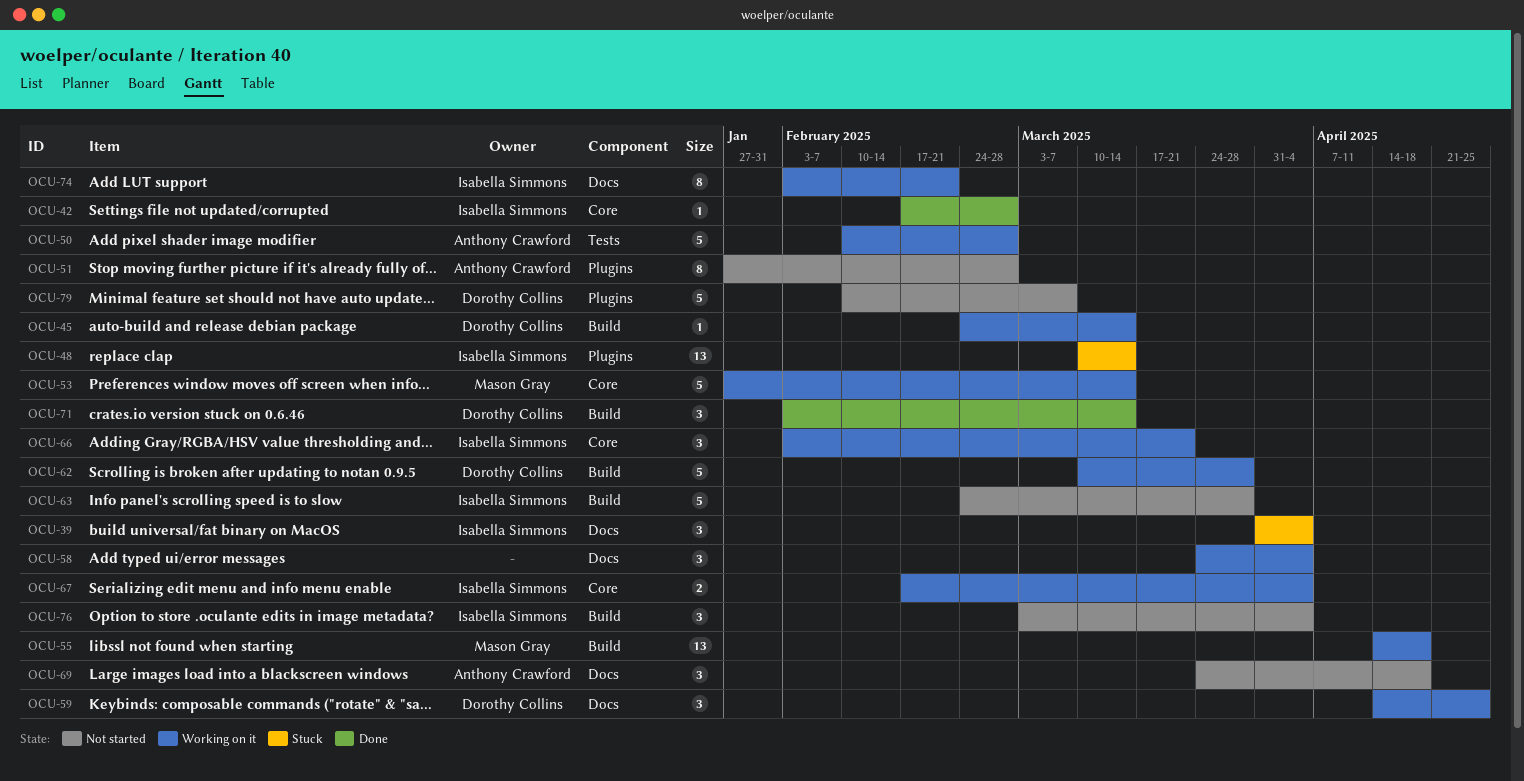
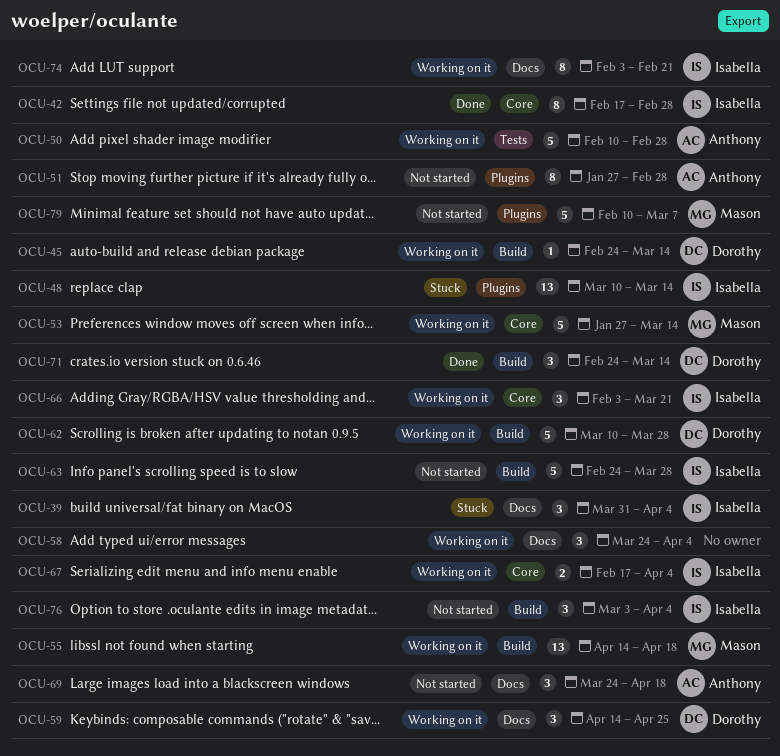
OCU-42, estimate: 1 -> 8
OCU-71, start: Feb 3 -> Feb 24
OCU-79, owner: Dorothy Collins -> Mason Gray

